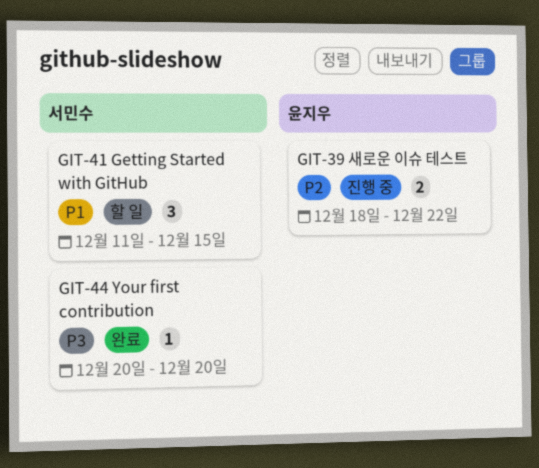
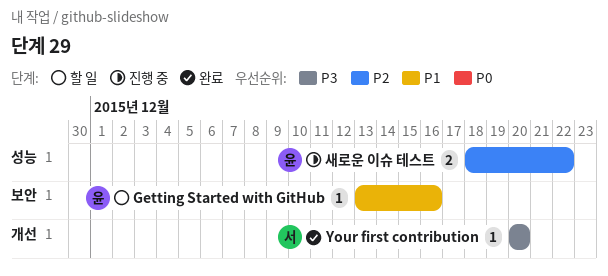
Getting Started with GitHub, owner: 서민수 -> 윤지우
Getting Started with GitHub, estimate: 3 -> 1
Getting Started with GitHub, start: Dec 11 -> Dec 13
Getting Started with GitHub, due: Dec 15 -> Dec 16

